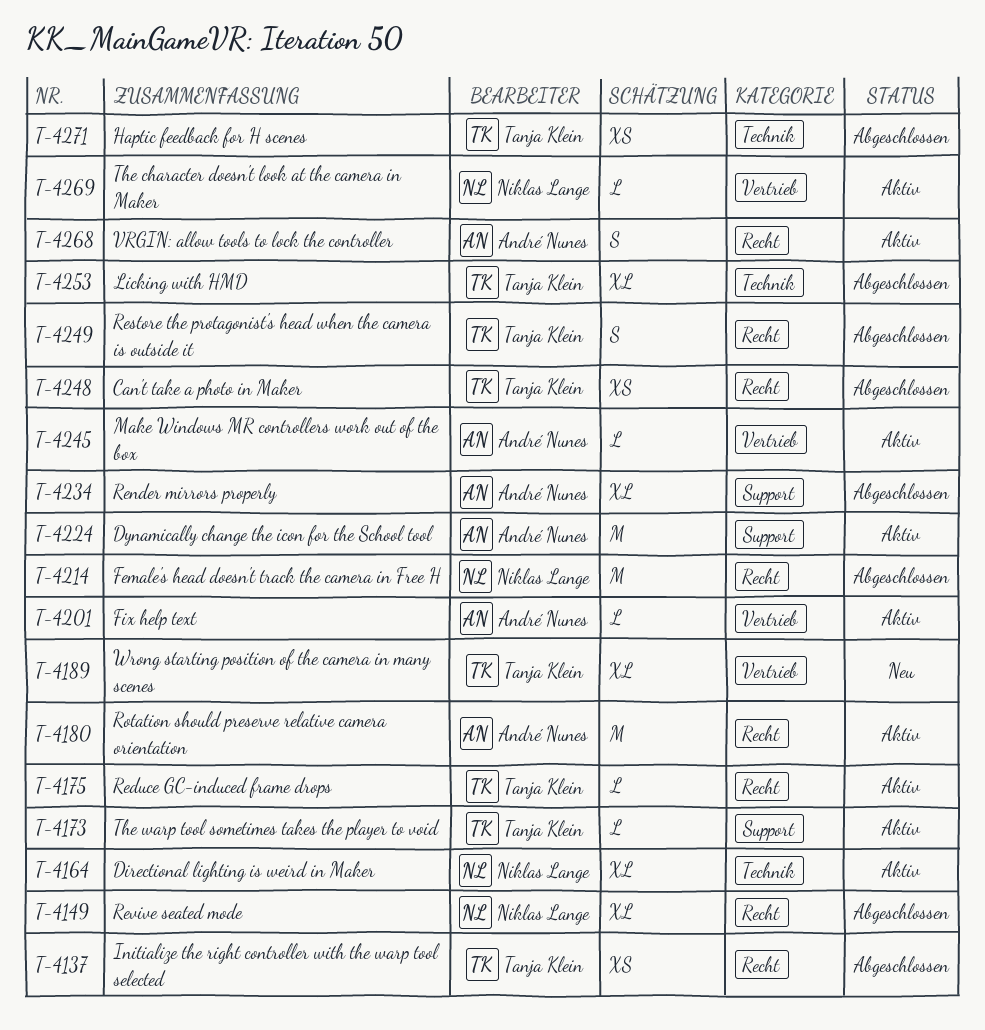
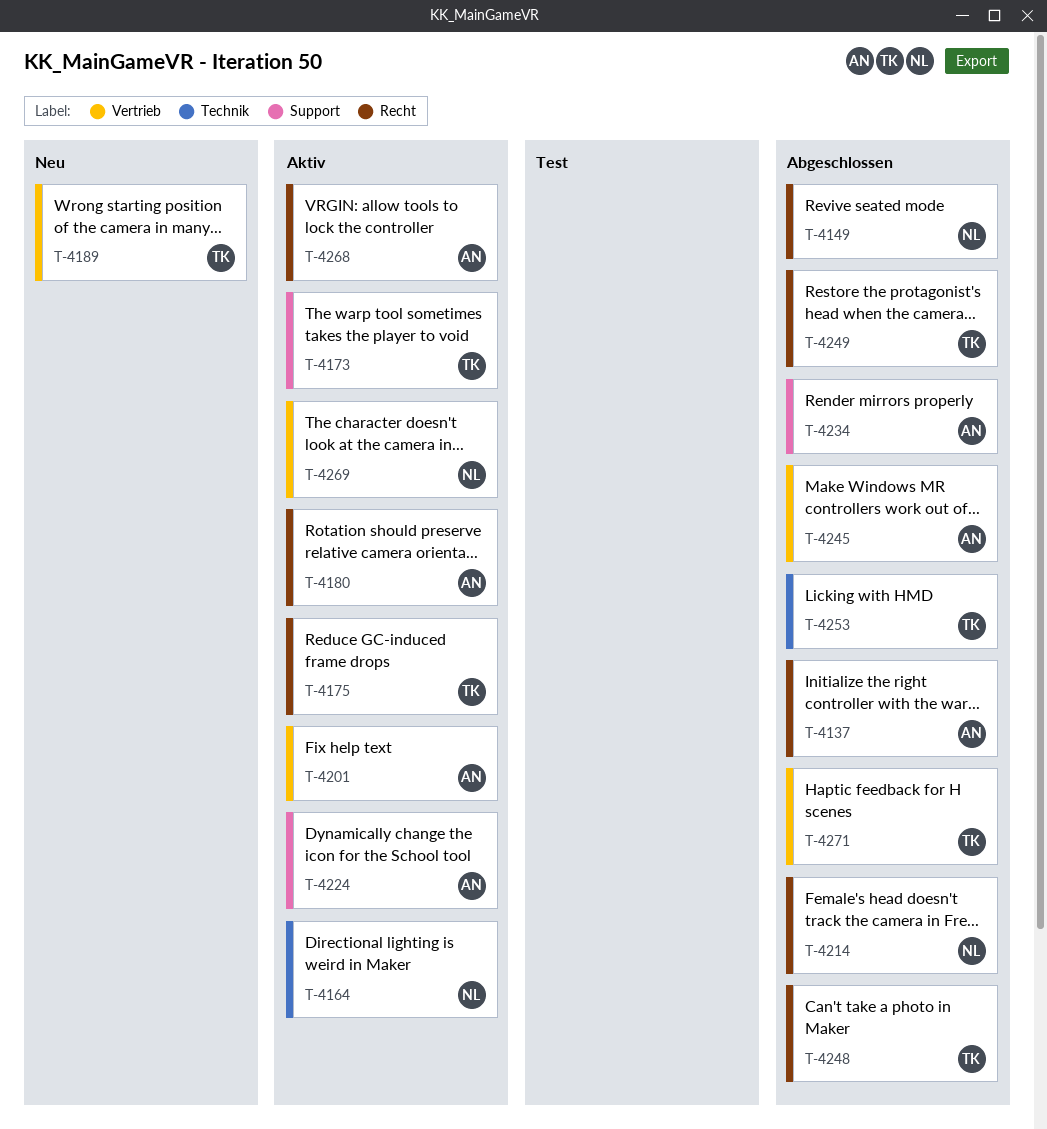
T-4137, owner: Tanja Klein -> André Nunes
T-4245, status: Aktiv -> Abgeschlossen
T-4271, label: Technik -> Vertrieb

